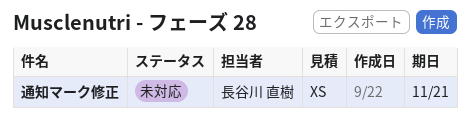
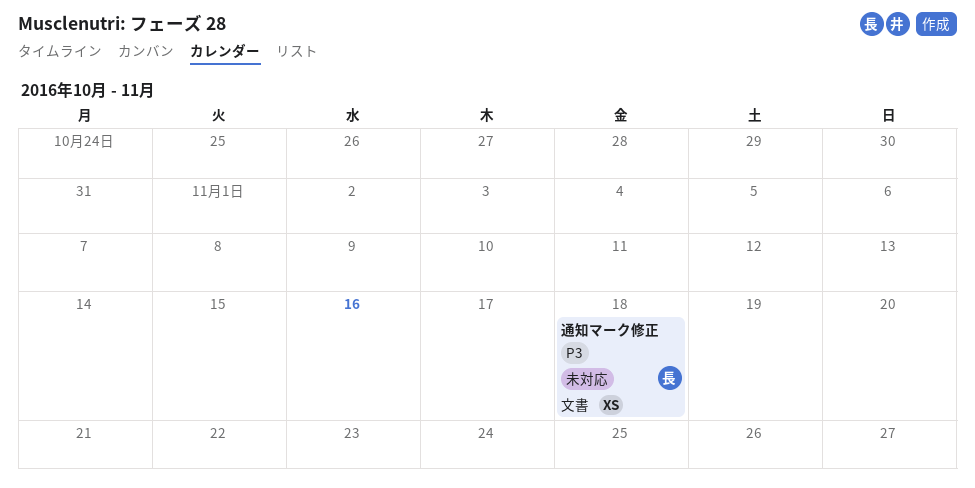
通知マーク修正, due: Nov 21 -> Nov 18

